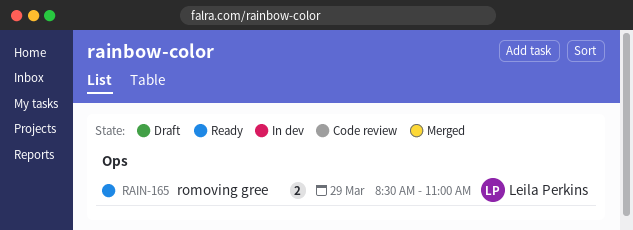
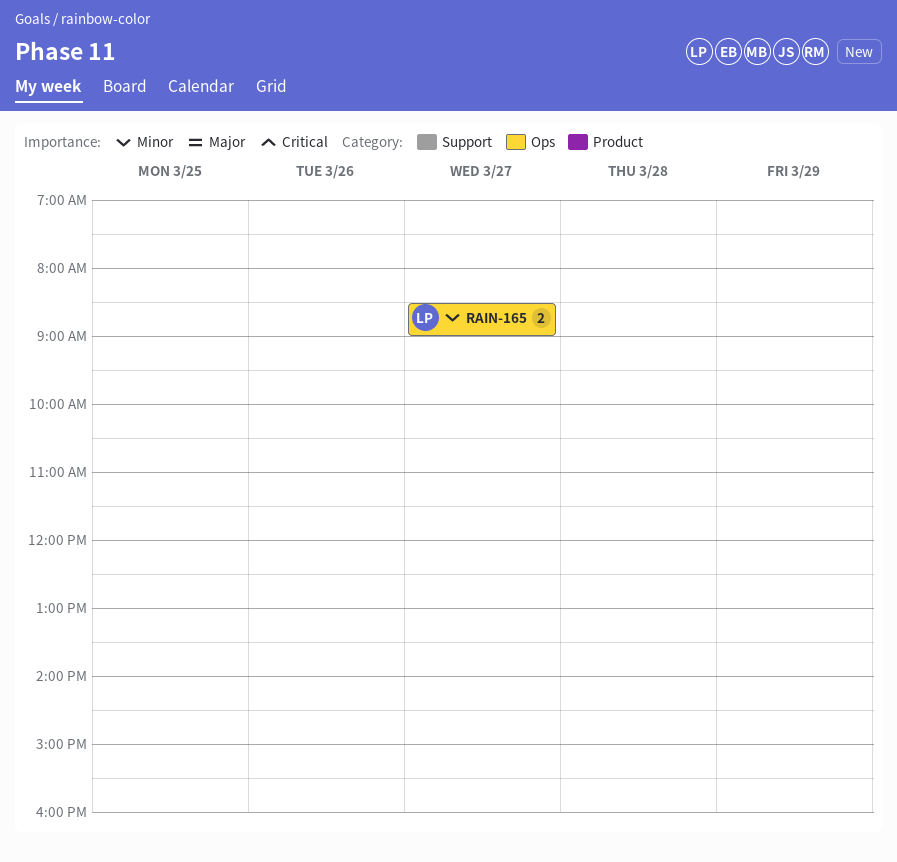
RAIN-165, day: Mar 29 -> Mar 27
RAIN-165, ends: 11:00 -> 09:00

